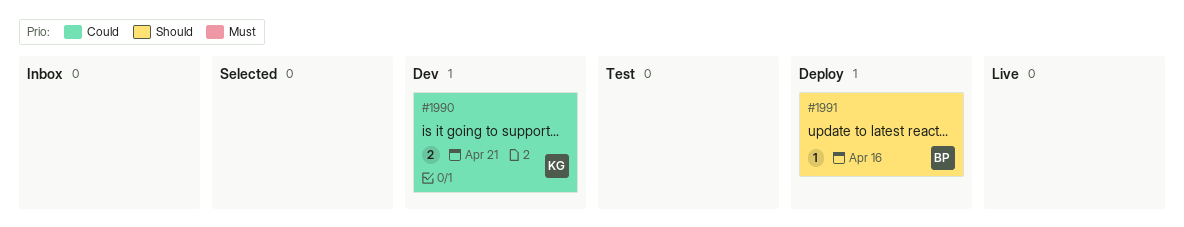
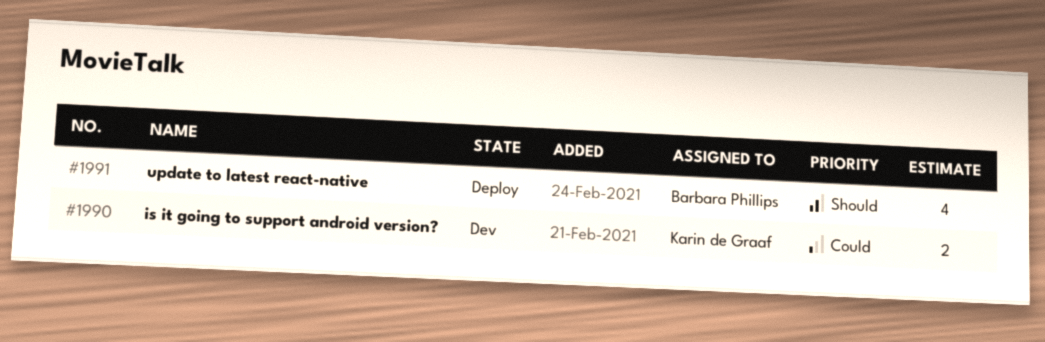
#1991, estimate: 1 -> 4

